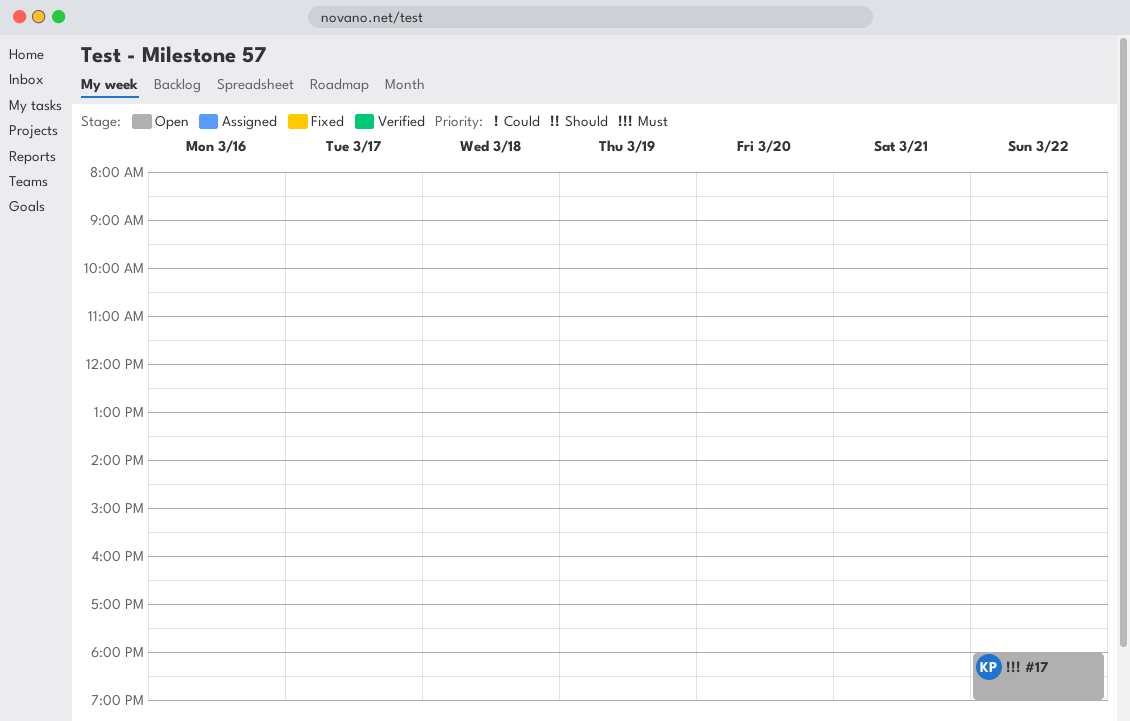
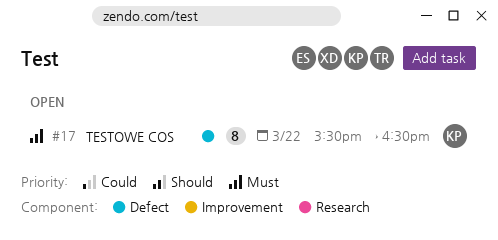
#17, begins: 18:00 -> 15:30
#17, ends: 19:00 -> 16:30

